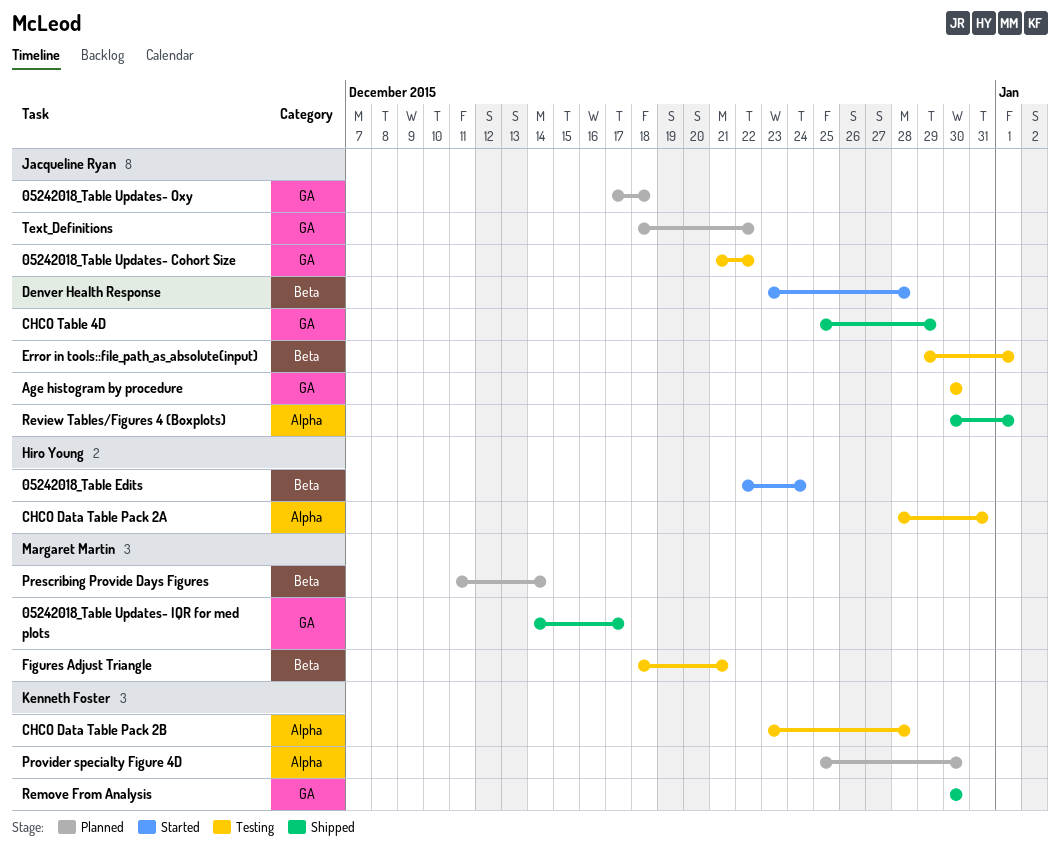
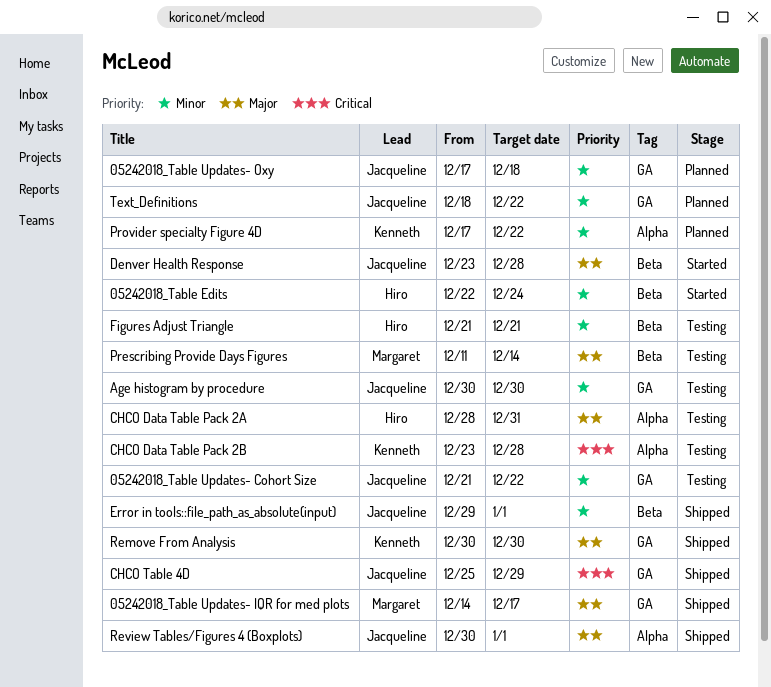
Error in tools::file_path_as_absolute(input), status: Testing -> Shipped
Figures Adjust Triangle, owner: Margaret Martin -> Hiro Young
Figures Adjust Triangle, start: Dec 18 -> Dec 21
Prescribing Provide Days Figures, status: Planned -> Testing
Provider specialty Figure 4D, start: Dec 25 -> Dec 17
Provider specialty Figure 4D, due: Dec 30 -> Dec 22

